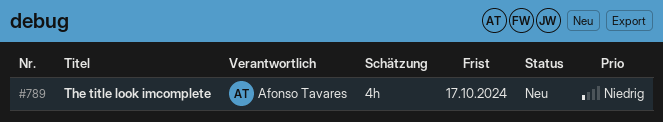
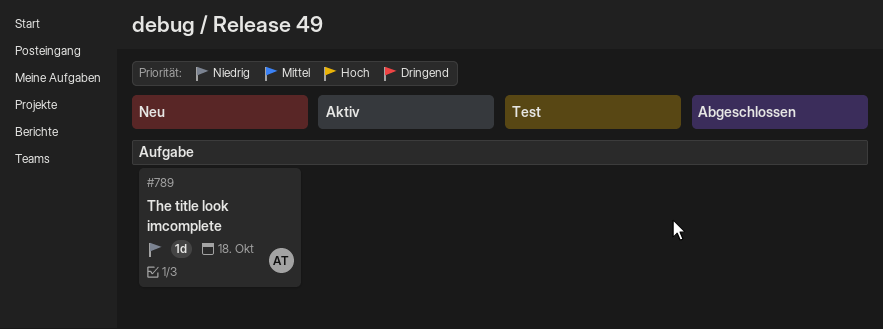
#789, estimate: 4h -> 1d
#789, due: Oct 17 -> Oct 18

